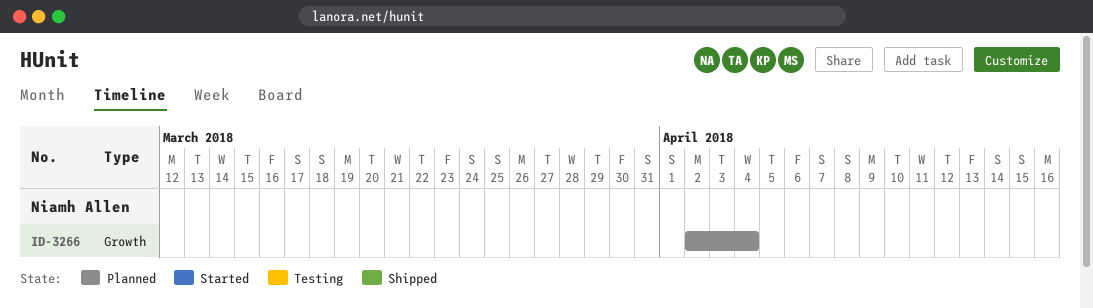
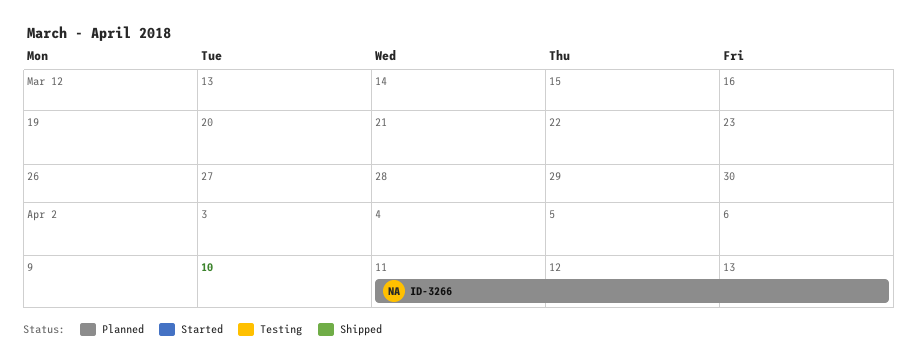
ID-3266, start: Apr 2 -> Apr 11
ID-3266, due: Apr 4 -> Apr 13

